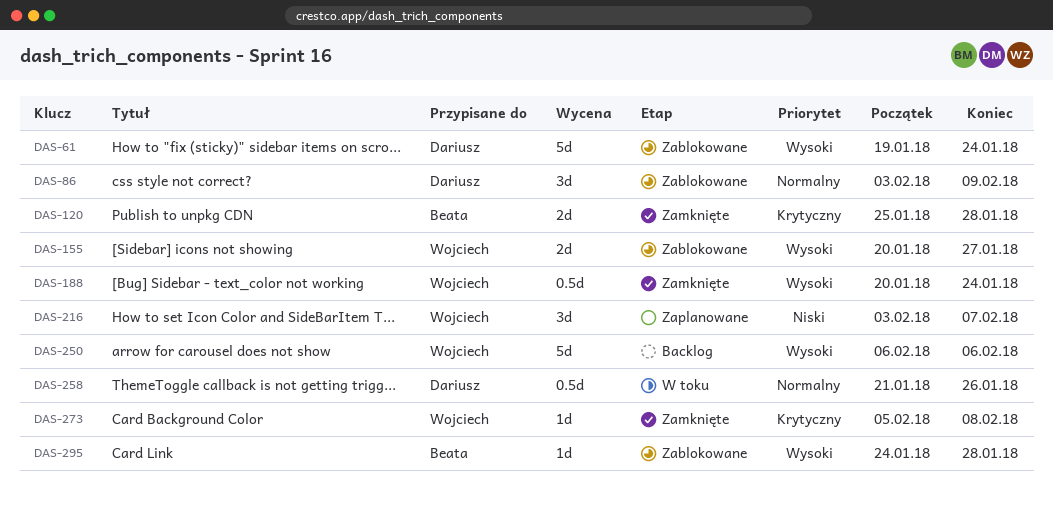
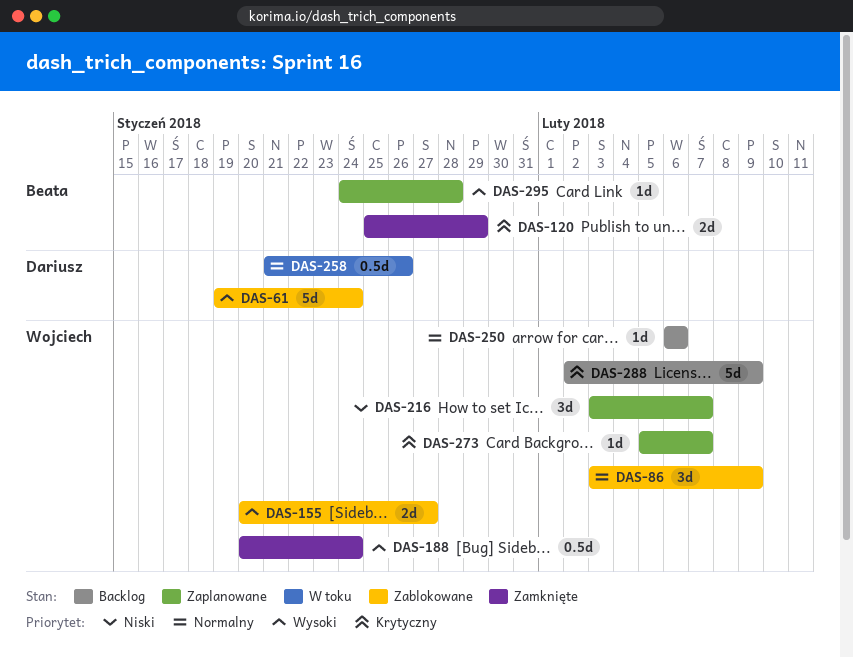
DAS-86, owner: Dariusz -> Wojciech
DAS-120, due: Jan 28 -> Jan 29
DAS-250, priority: Wysoki -> Normalny
DAS-250, estimate: 5d -> 1d
DAS-273, status: Zamknięte -> Zaplanowane
DAS-273, due: Feb 8 -> Feb 7
DAS-288: none -> present
DAS-295, status: Zablokowane -> Zaplanowane

